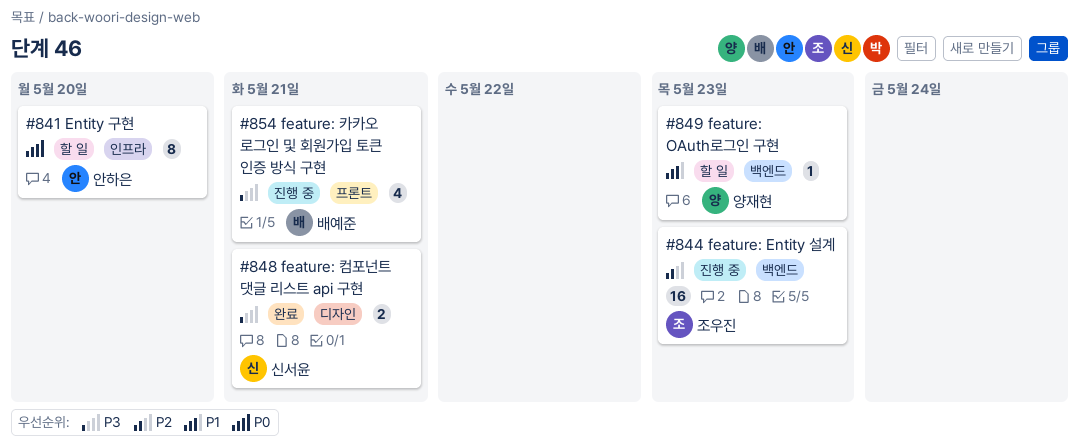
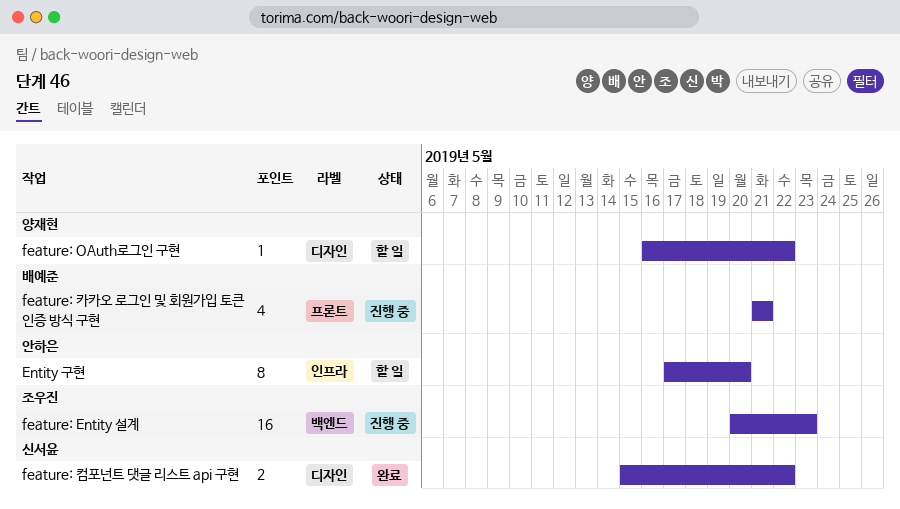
feature: OAuth로그인 구현, label: 백엔드 -> 디자인
feature: OAuth로그인 구현, due: May 23 -> May 22
feature: 컴포넌트 댓글 리스트 api 구현, due: May 21 -> May 22

